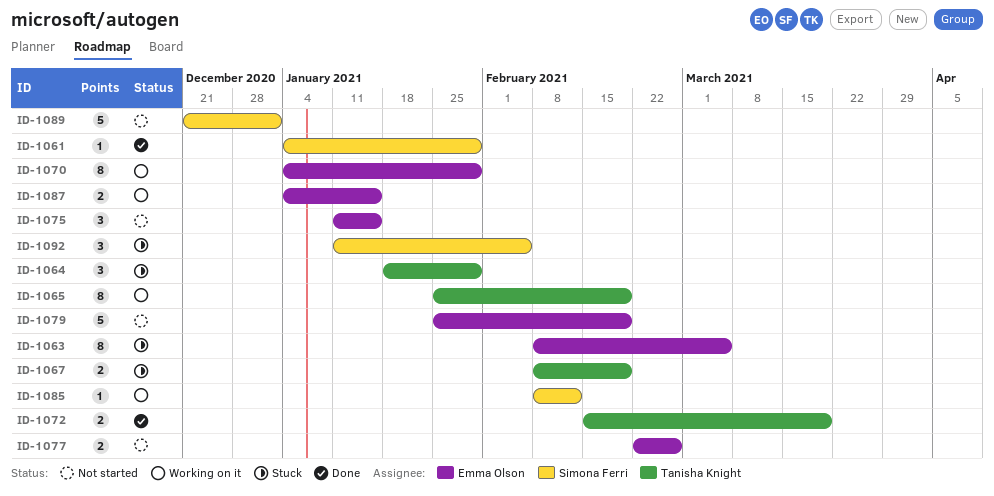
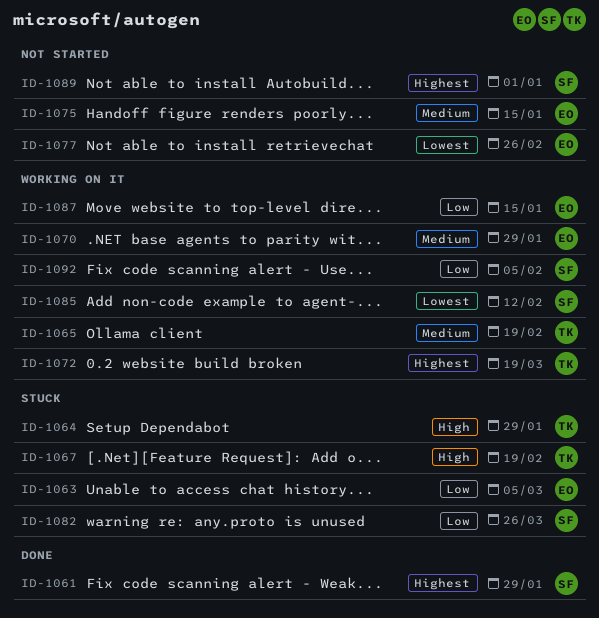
ID-1072, status: Done -> Working on it
ID-1079: present -> none
ID-1082: none -> present
ID-1092, status: Stuck -> Working on it

